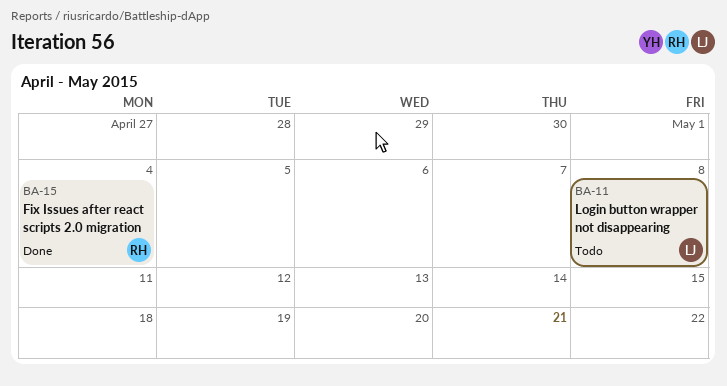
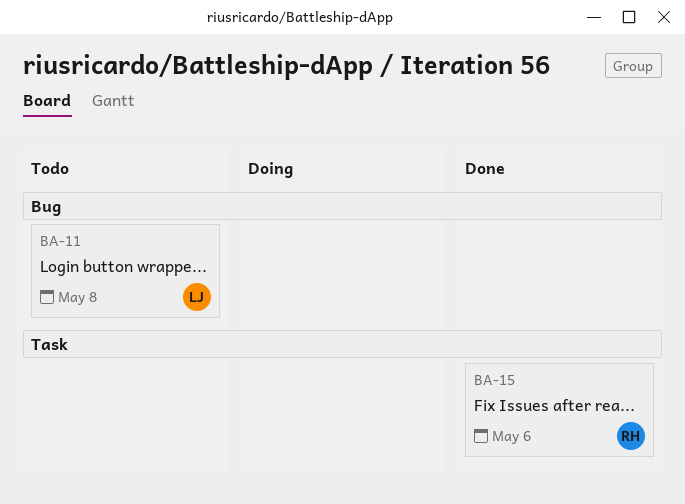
BA-15, due: May 4 -> May 6

